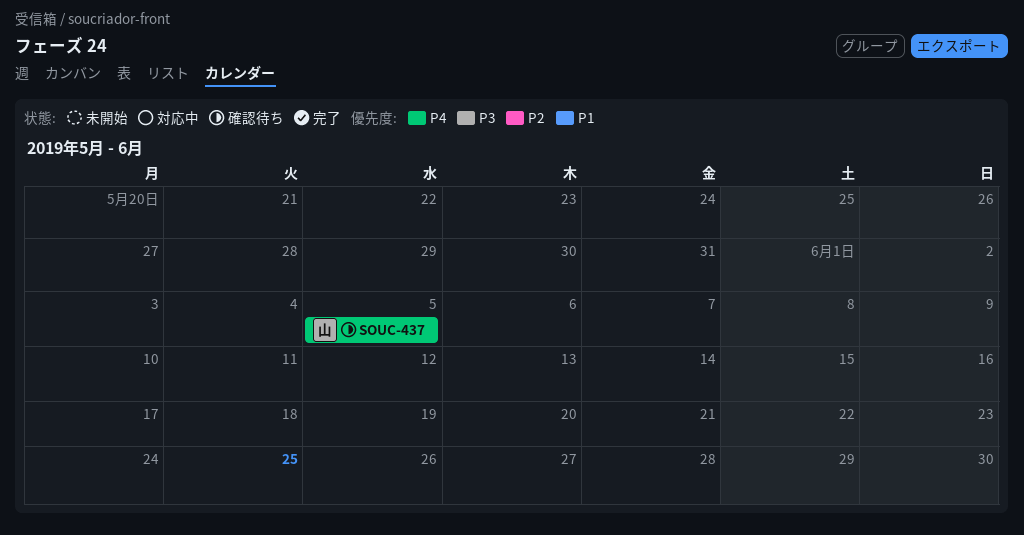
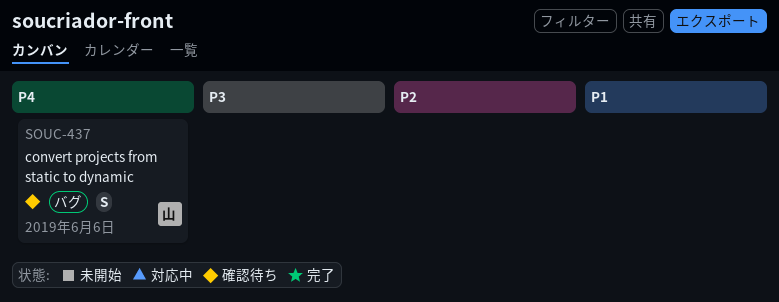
SOUC-437, due: Jun 5 -> Jun 6

